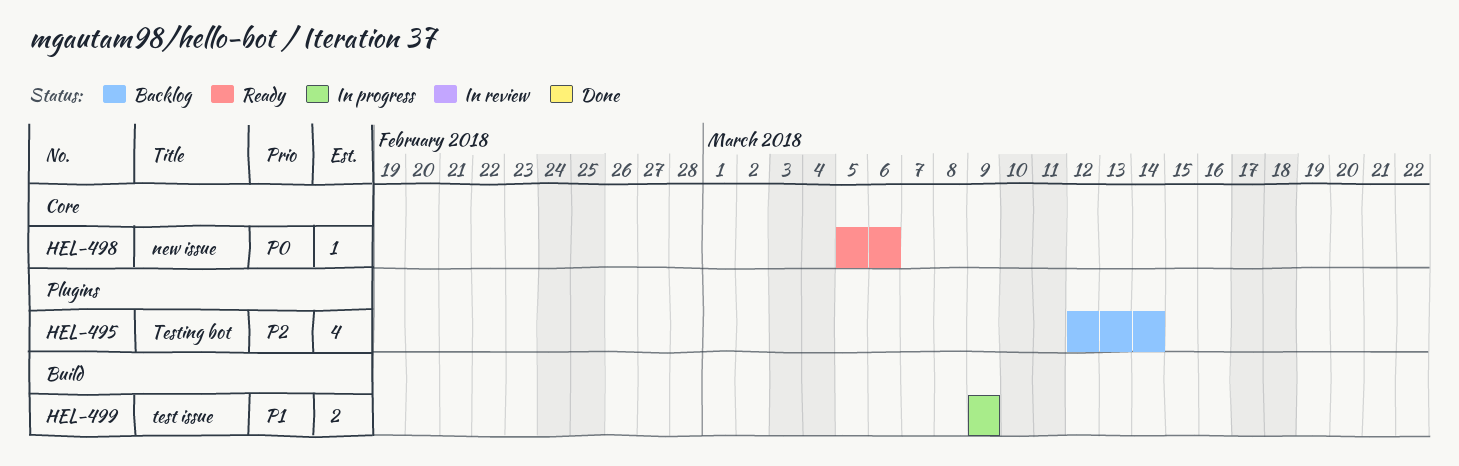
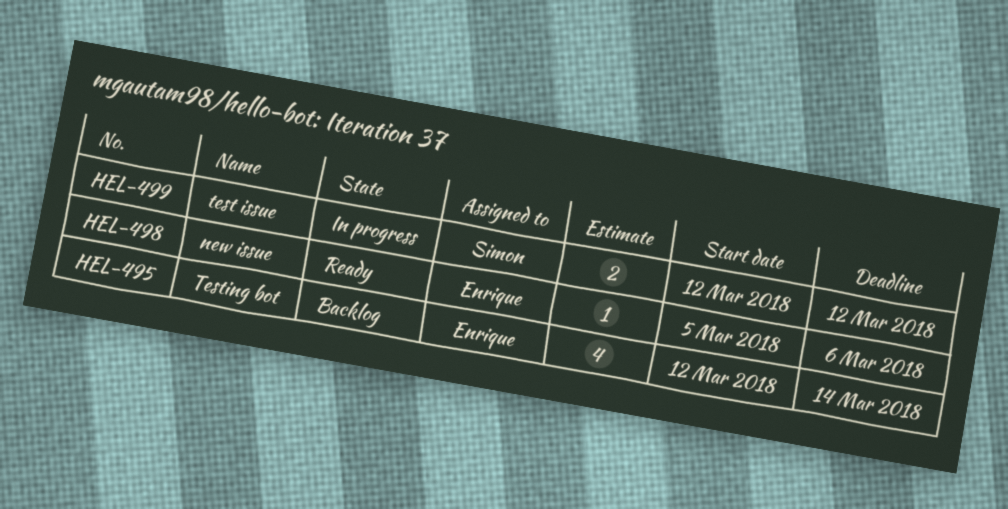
HEL-499, start: Mar 9 -> Mar 12
HEL-499, due: Mar 9 -> Mar 12

